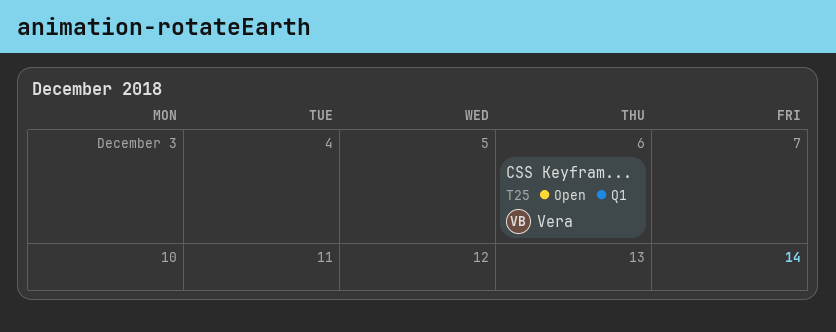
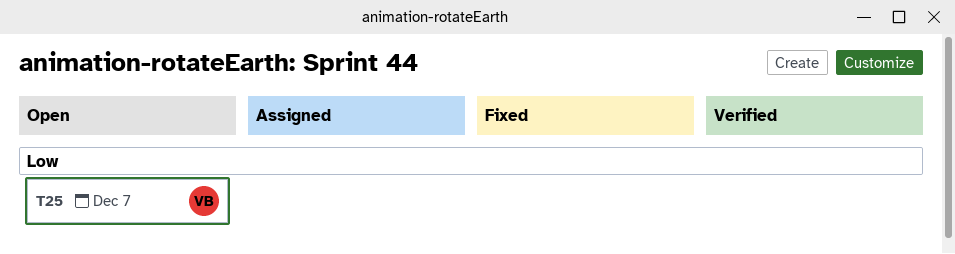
T25, due: Dec 6 -> Dec 7

